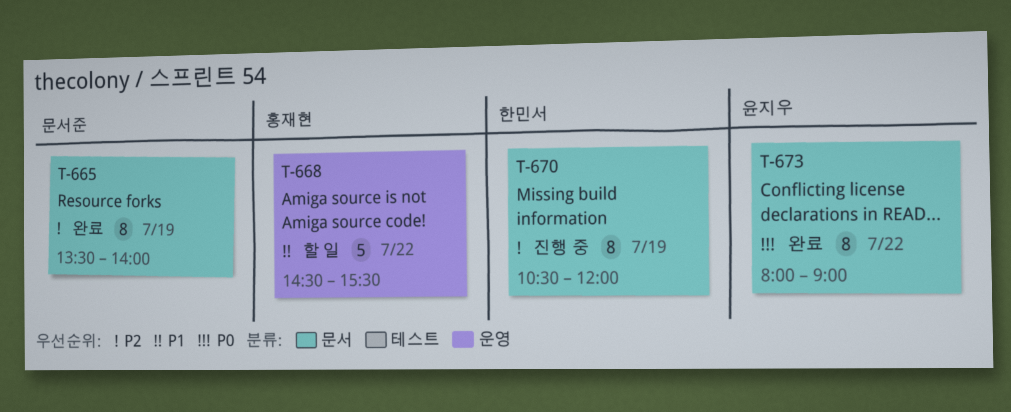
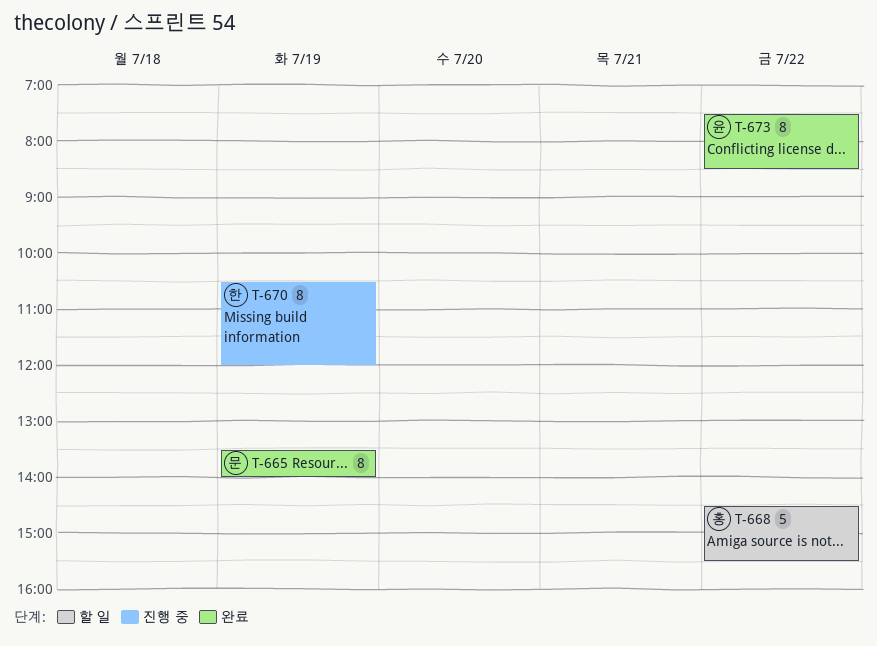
T-673, begins: 08:00 -> 07:30
T-673, ends: 09:00 -> 08:30

